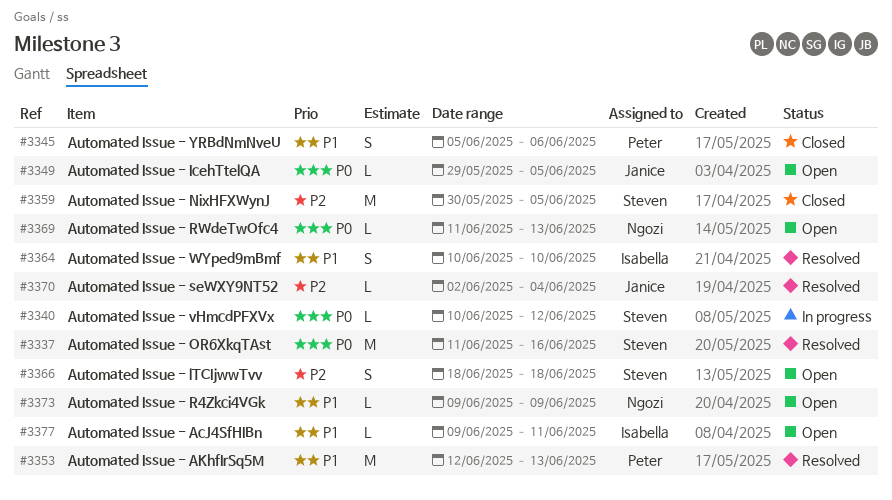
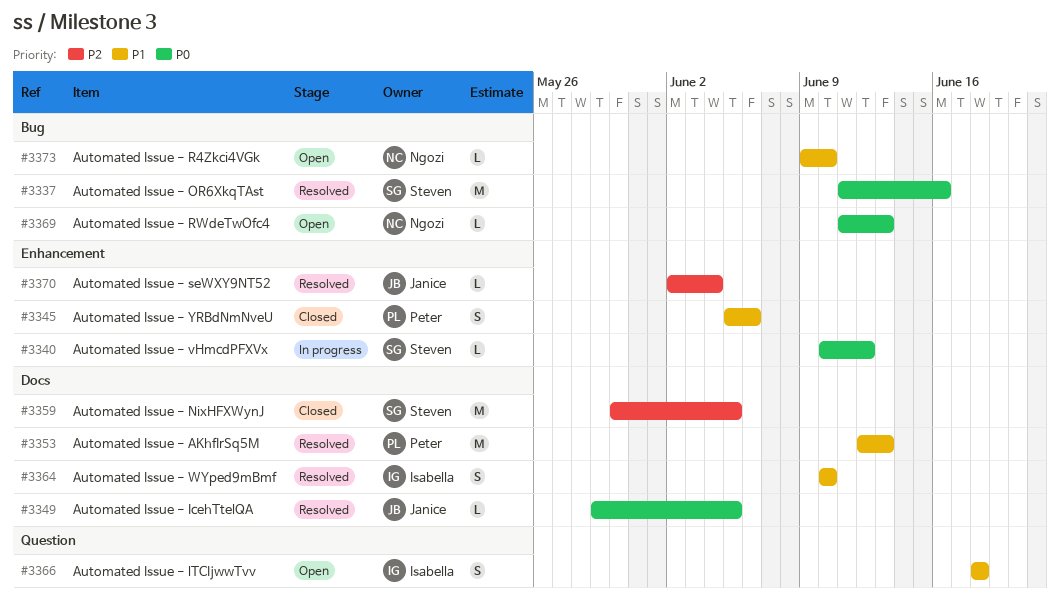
#3349, status: Open -> Resolved
#3366, owner: Steven -> Isabella
#3366, priority: P2 -> P1
#3373, due: Jun 9 -> Jun 10
#3377: present -> none

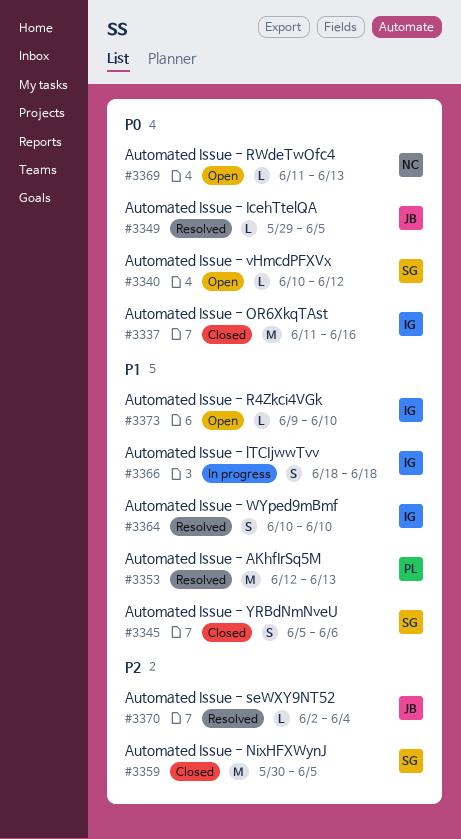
#3337, status: Resolved -> Closed
#3337, owner: Steven -> Isabella
#3340, status: In progress -> Open
#3345, owner: Peter -> Steven
#3366, status: Open -> In progress
#3373, owner: Ngozi -> Isabella

